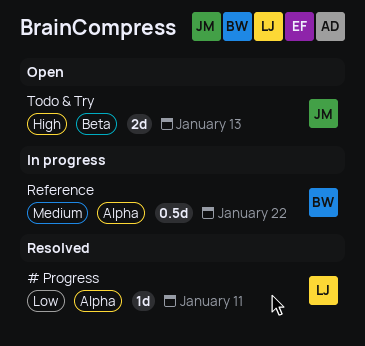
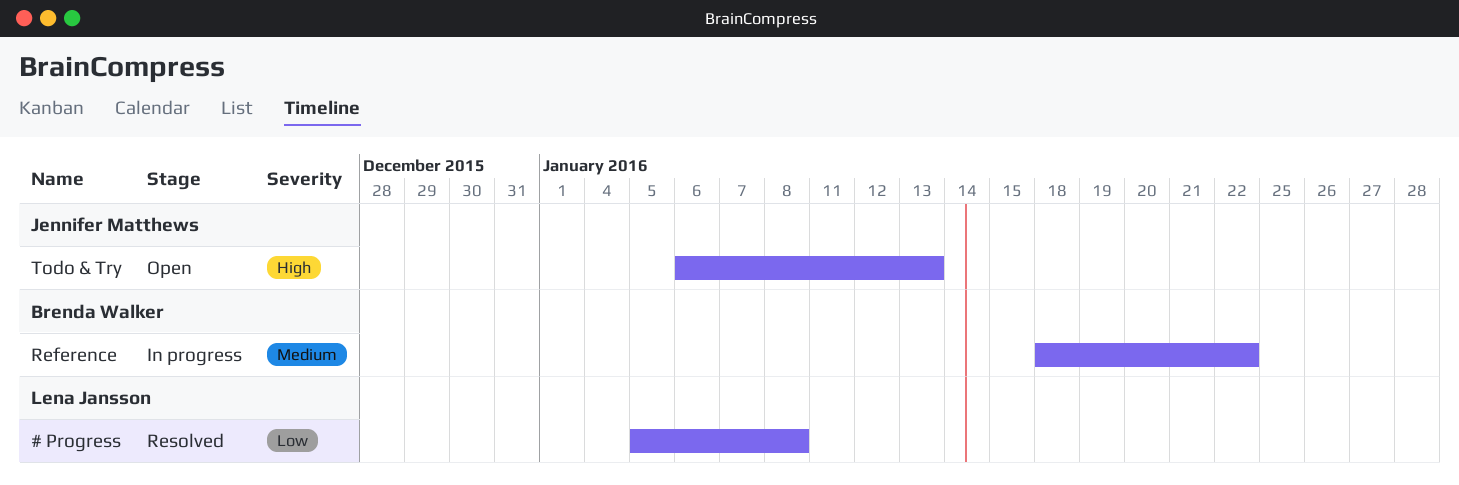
# Progress, due: Jan 11 -> Jan 8

